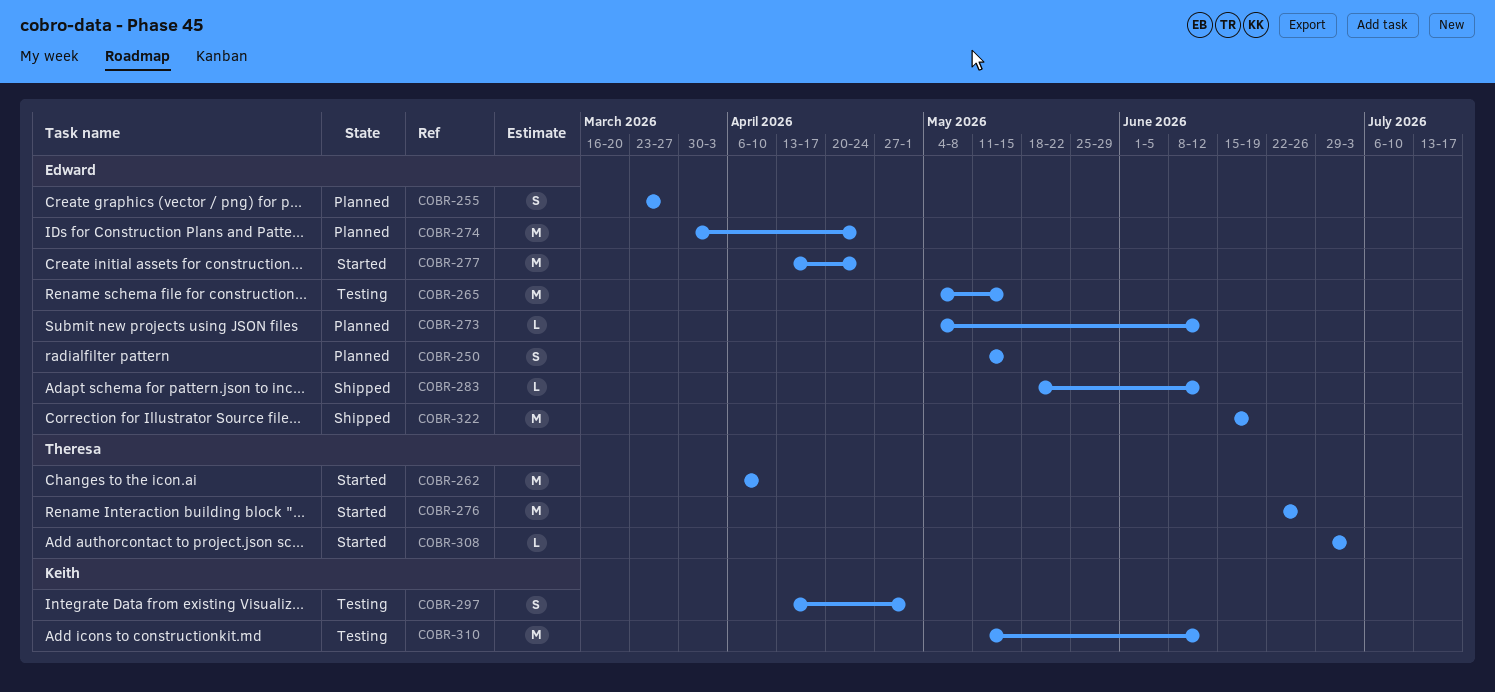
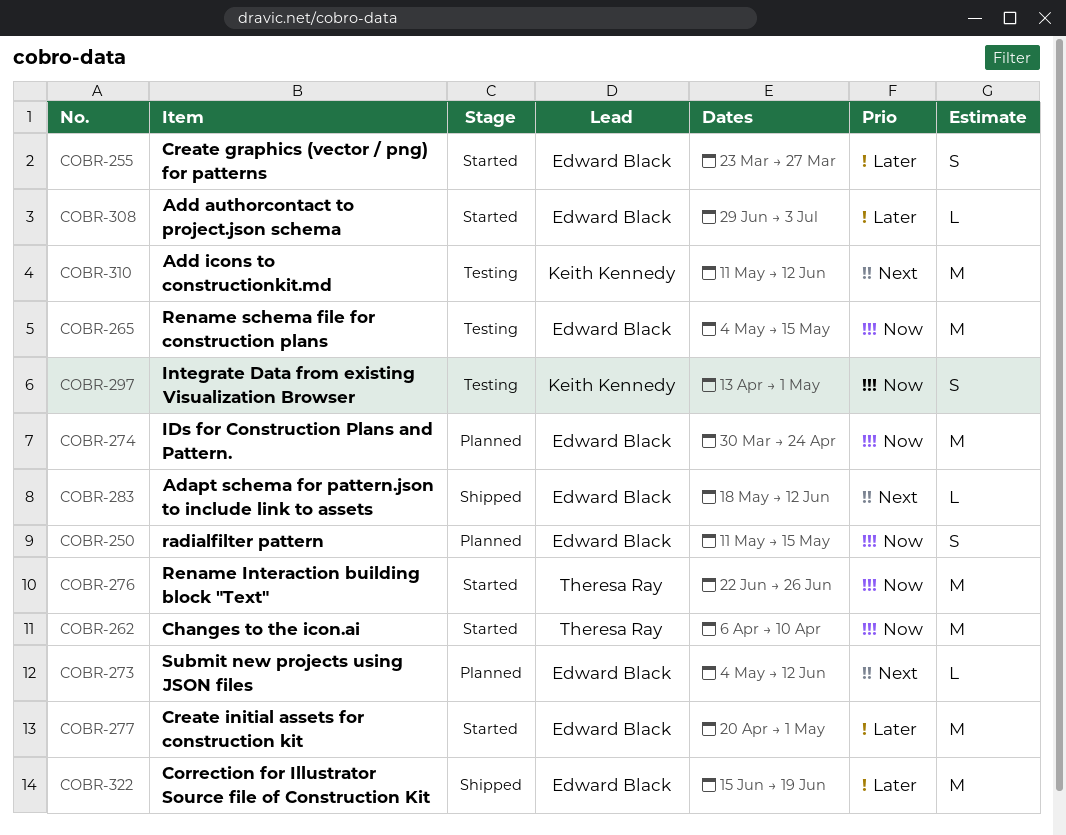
COBR-255, status: Planned -> Started
COBR-277, start: Apr 13 -> Apr 20
COBR-277, due: Apr 24 -> May 1
COBR-308, owner: Theresa Ray -> Edward Black

